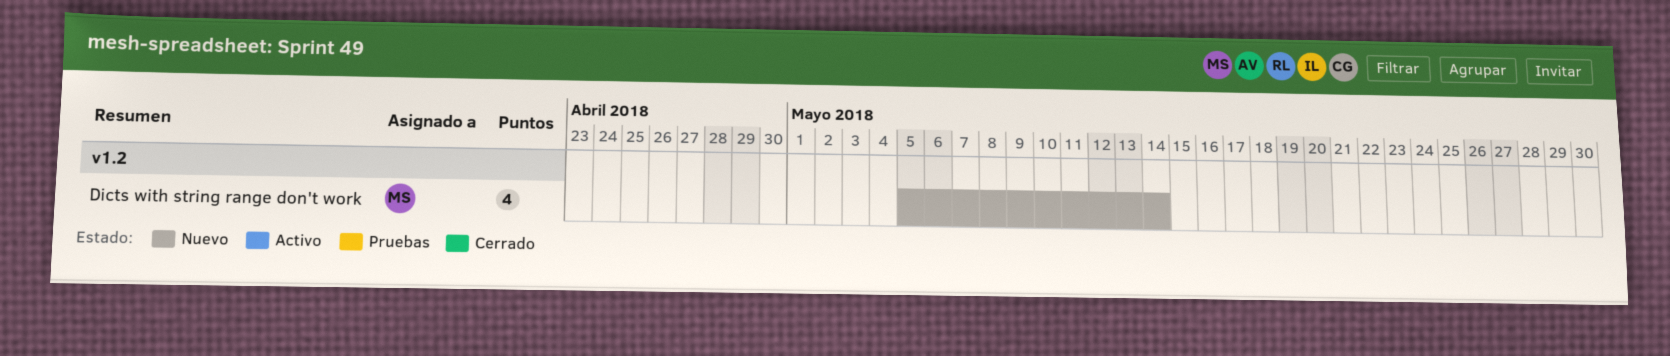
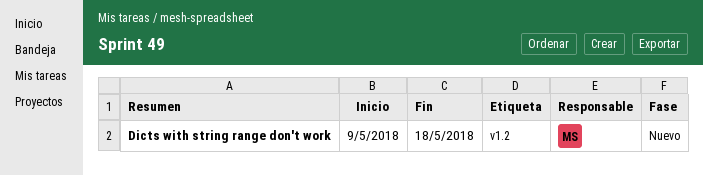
Dicts with string range don't work, start: May 5 -> May 9
Dicts with string range don't work, due: May 14 -> May 18

